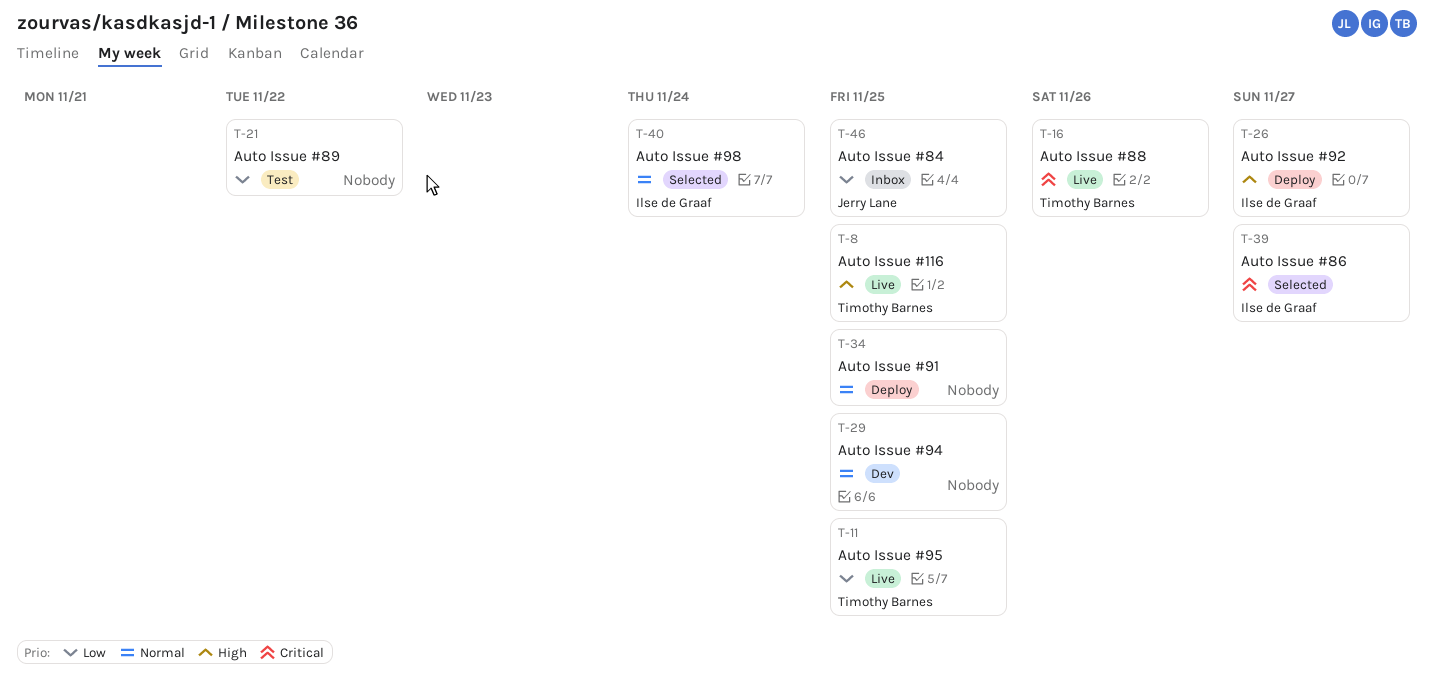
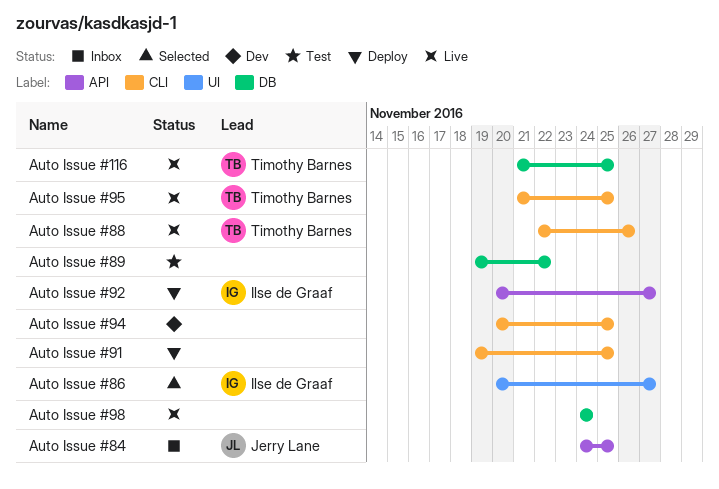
Auto Issue #98, status: Selected -> Live
Auto Issue #98, owner: Ilse de Graaf -> none

